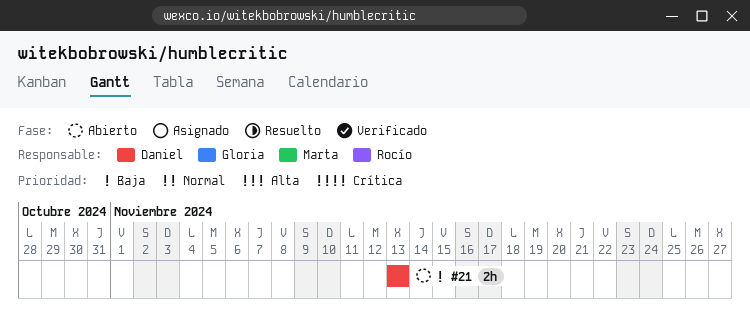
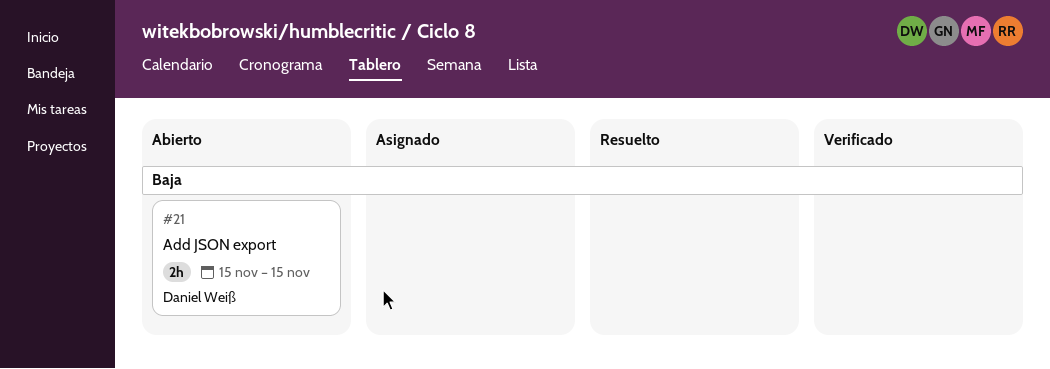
#21, start: Nov 13 -> Nov 15
#21, due: Nov 13 -> Nov 15

